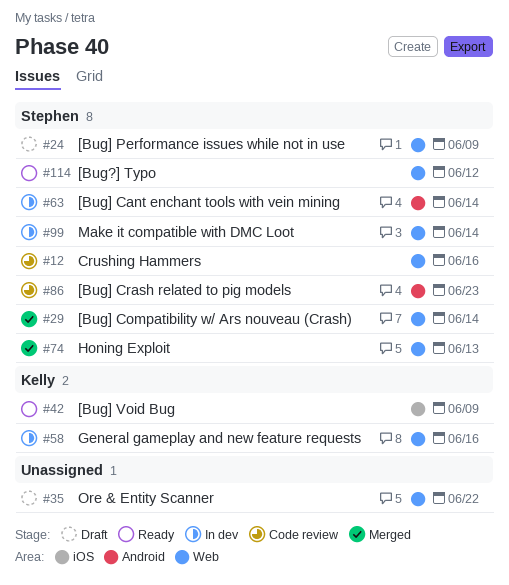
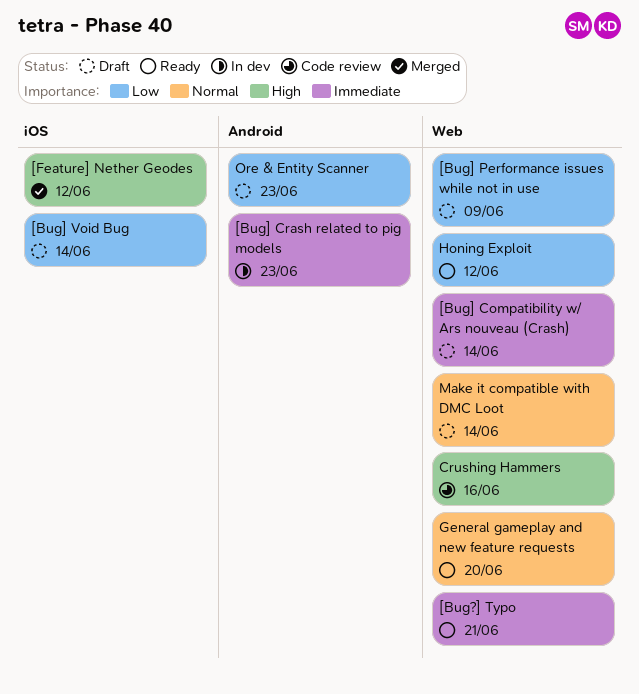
[Bug?] Typo, due: Jun 12 -> Jun 21
[Bug] Cant enchant tools with vein mining: present -> none
[Bug] Compatibility w/ Ars nouveau (Crash), status: Merged -> Draft
[Bug] Crash related to pig models, status: Code review -> In dev
[Bug] Void Bug, status: Ready -> Draft
[Bug] Void Bug, due: Jun 9 -> Jun 14
[Feature] Nether Geodes: none -> present
General gameplay and new feature requests, status: In dev -> Ready
General gameplay and new feature requests, due: Jun 16 -> Jun 20
Honing Exploit, status: Merged -> Ready
Honing Exploit, due: Jun 13 -> Jun 12
Make it compatible with DMC Loot, status: In dev -> Draft
Ore & Entity Scanner, label: Web -> Android
Ore & Entity Scanner, due: Jun 22 -> Jun 23

